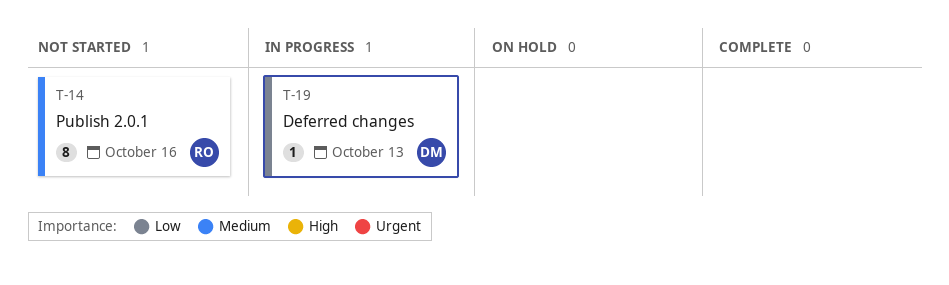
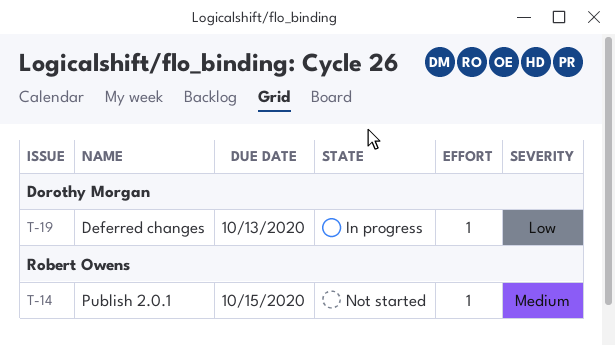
T-14, estimate: 8 -> 1
T-14, due: Oct 16 -> Oct 15

